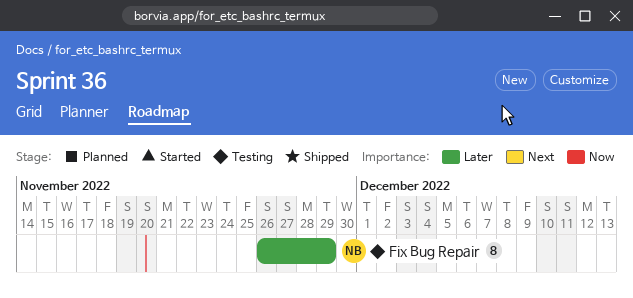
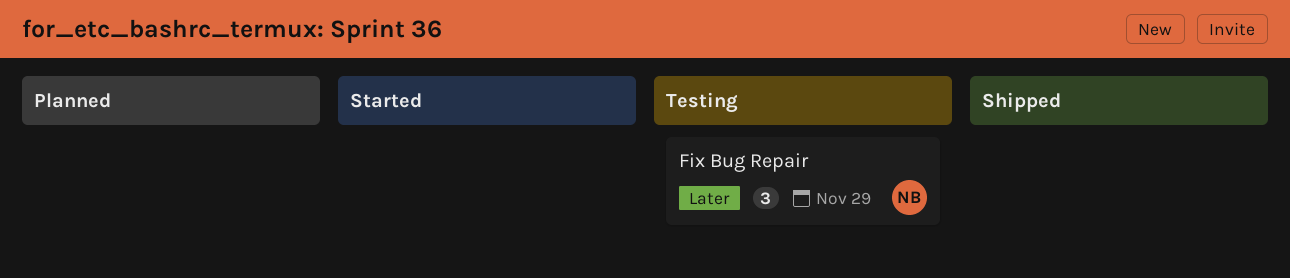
Fix Bug Repair, estimate: 8 -> 3

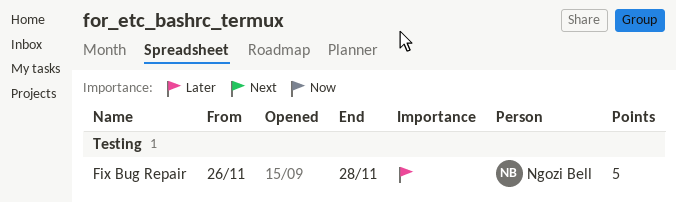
Fix Bug Repair, estimate: 3 -> 5
Fix Bug Repair, due: Nov 29 -> Nov 28

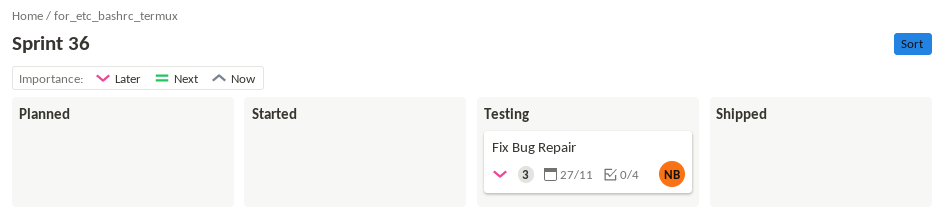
Fix Bug Repair, estimate: 5 -> 3
Fix Bug Repair, due: Nov 28 -> Nov 27

